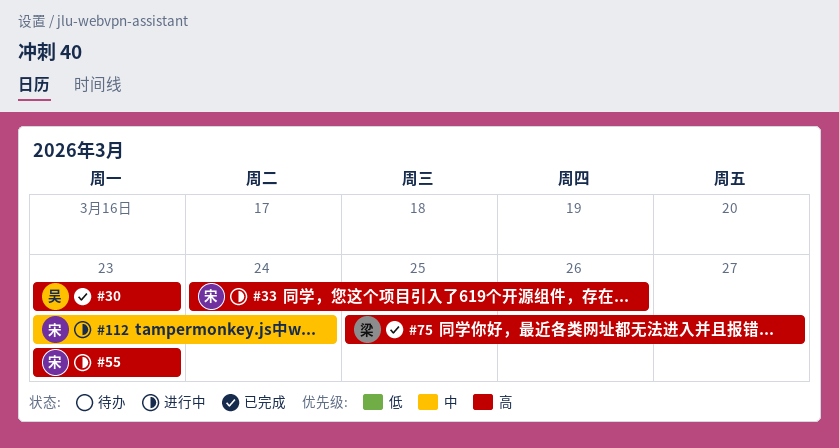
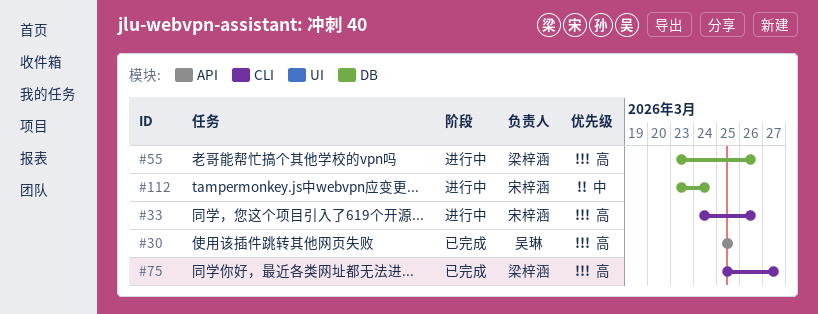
#30, start: Mar 23 -> Mar 25
#30, due: Mar 23 -> Mar 25
#55, owner: 宋梓涵 -> 梁梓涵
#55, due: Mar 23 -> Mar 26

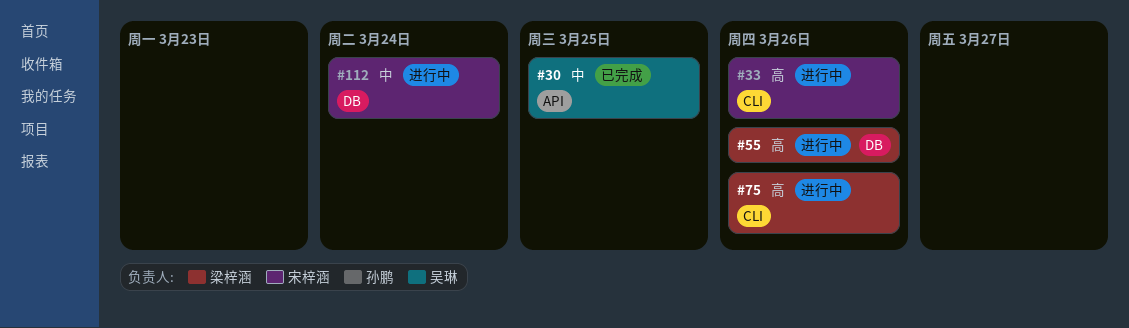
#30, priority: 高 -> 中
#75, status: 已完成 -> 进行中
#75, due: Mar 27 -> Mar 26

